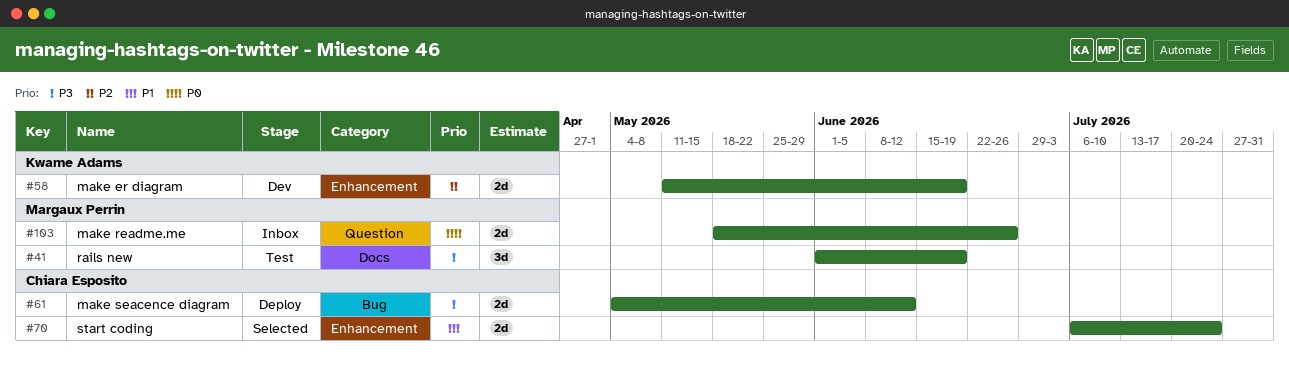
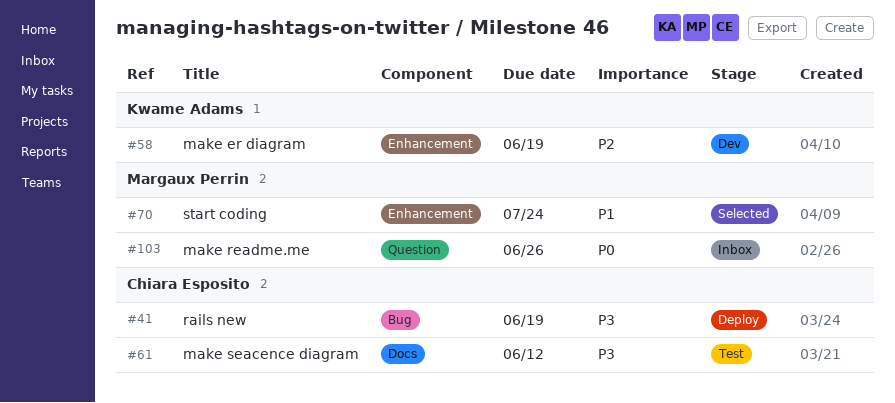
#41, status: Test -> Deploy
#41, owner: Margaux Perrin -> Chiara Esposito
#41, label: Docs -> Bug
#61, status: Deploy -> Test
#61, label: Bug -> Docs
#70, owner: Chiara Esposito -> Margaux Perrin

